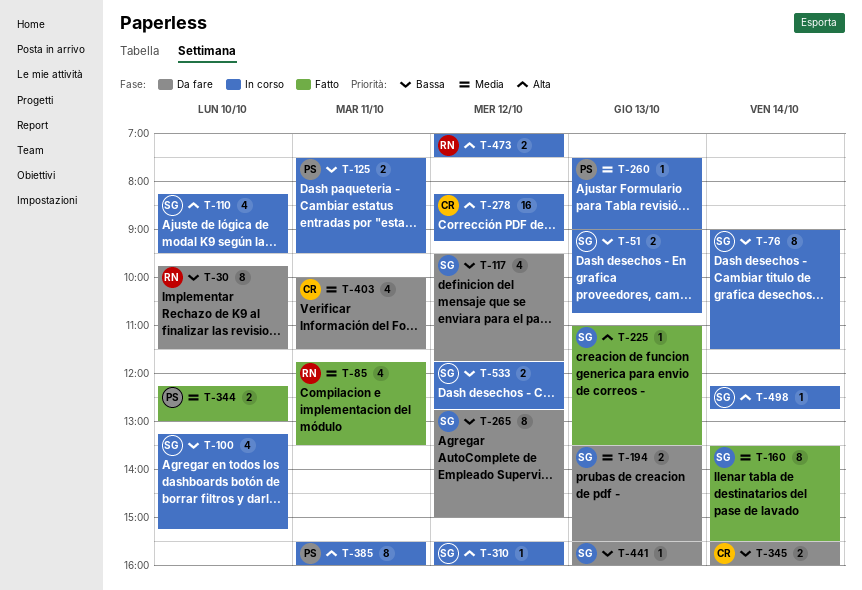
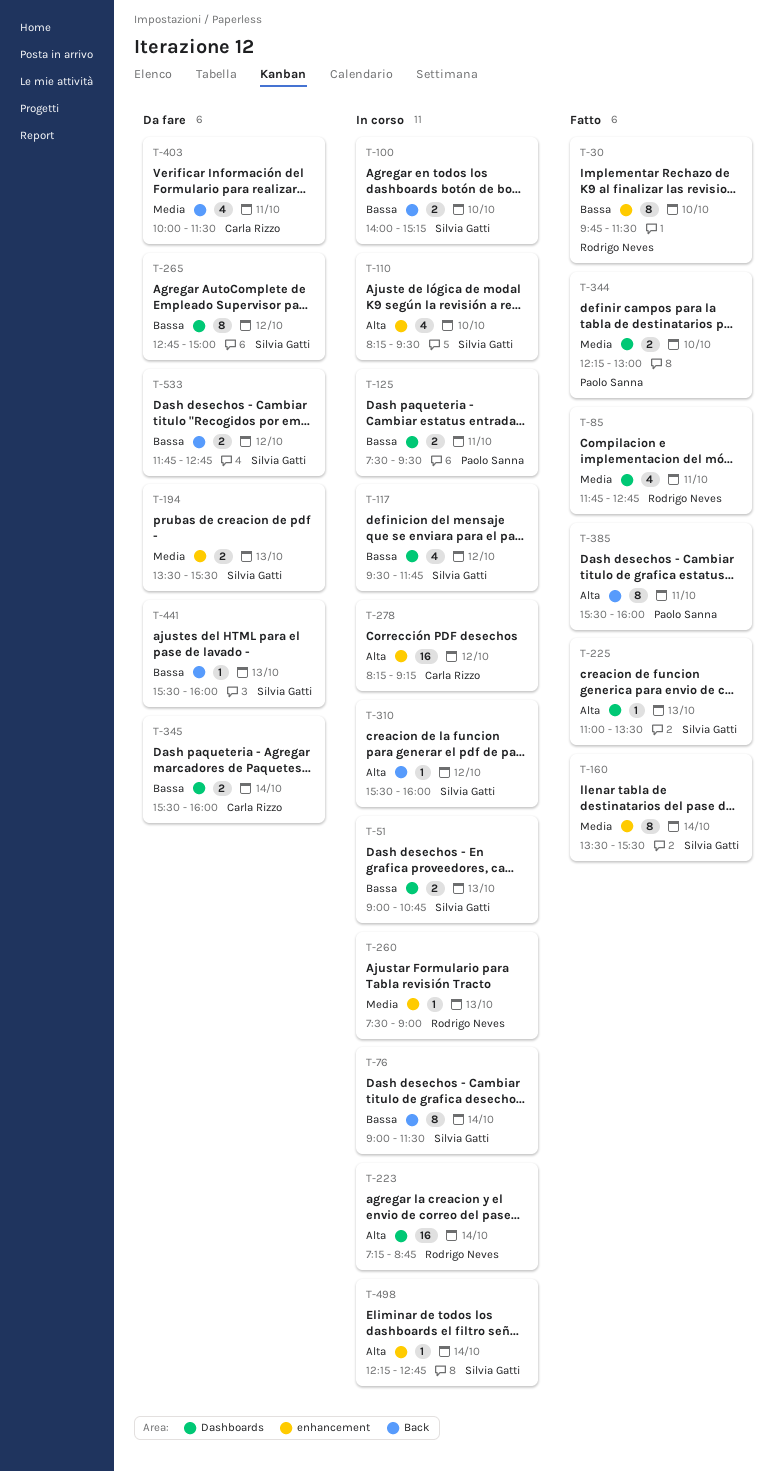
T-30, status: Da fare -> Fatto
T-85, ends: 13:30 -> 12:45
T-100, estimate: 4 -> 2
T-100, begins: 13:15 -> 14:00
T-117, status: Da fare -> In corso
T-223: none -> present
T-260, owner: Paolo Sanna -> Rodrigo Neves
T-385, status: In corso -> Fatto
T-473: present -> none
T-533, status: In corso -> Da fare

